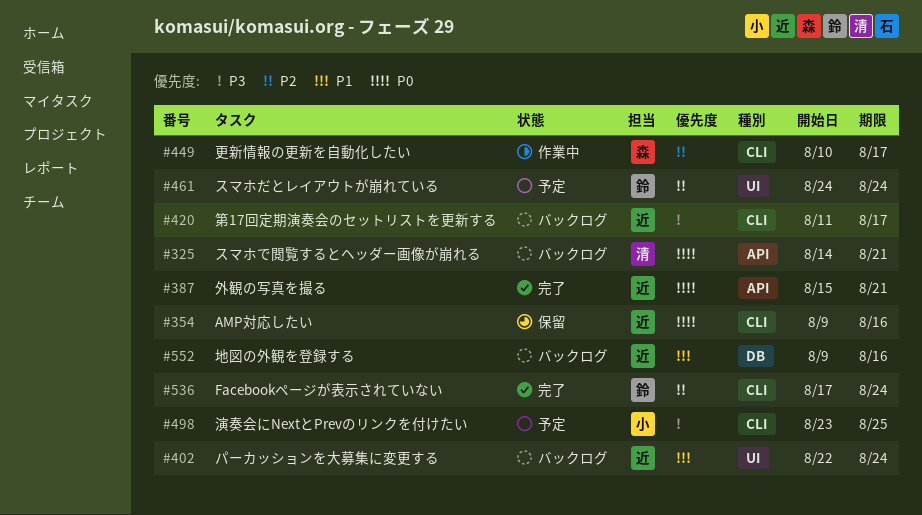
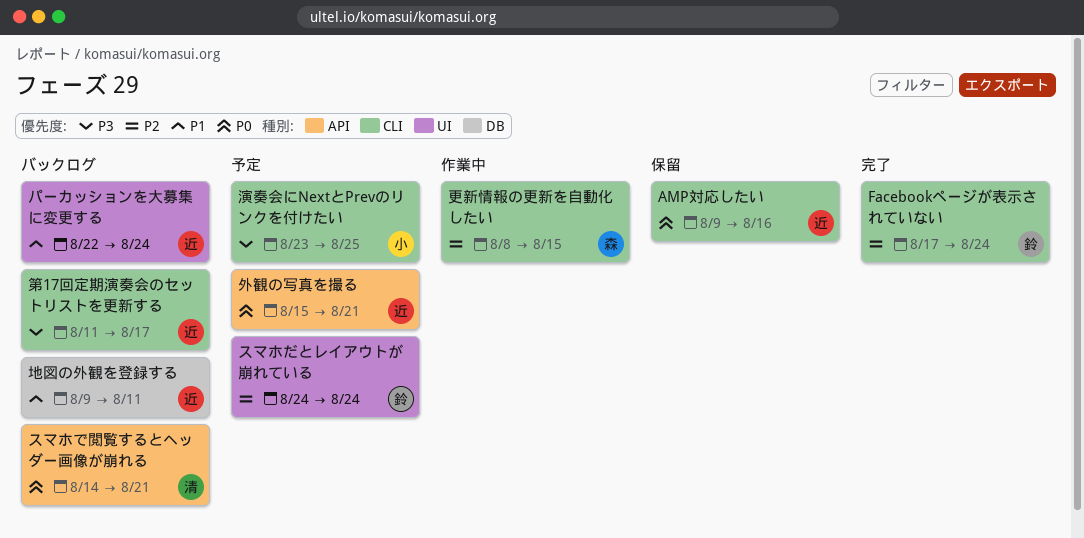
地図の外観を登録する, due: Aug 16 -> Aug 11
外観の写真を撮る, status: 完了 -> 予定
更新情報の更新を自動化したい, start: Aug 10 -> Aug 8
更新情報の更新を自動化したい, due: Aug 17 -> Aug 15

